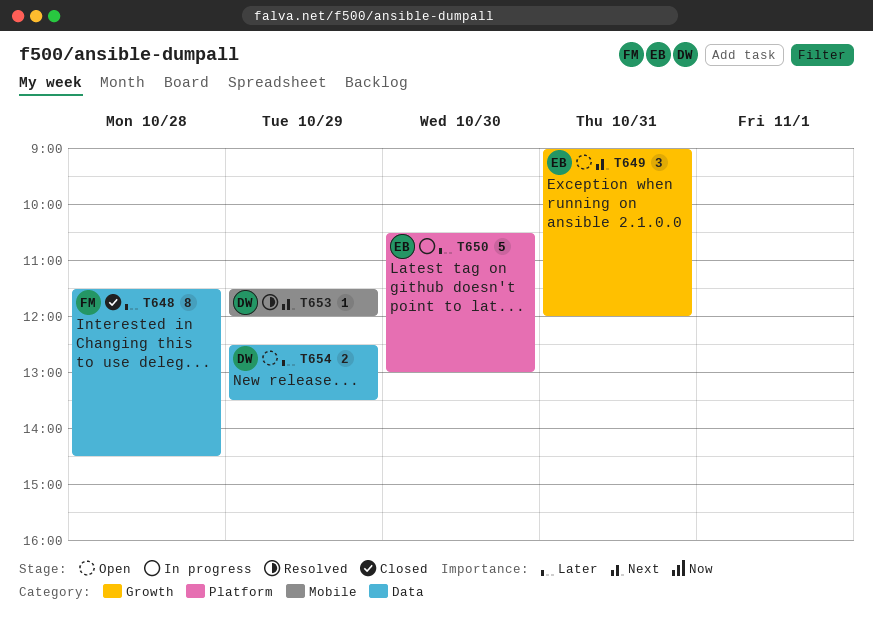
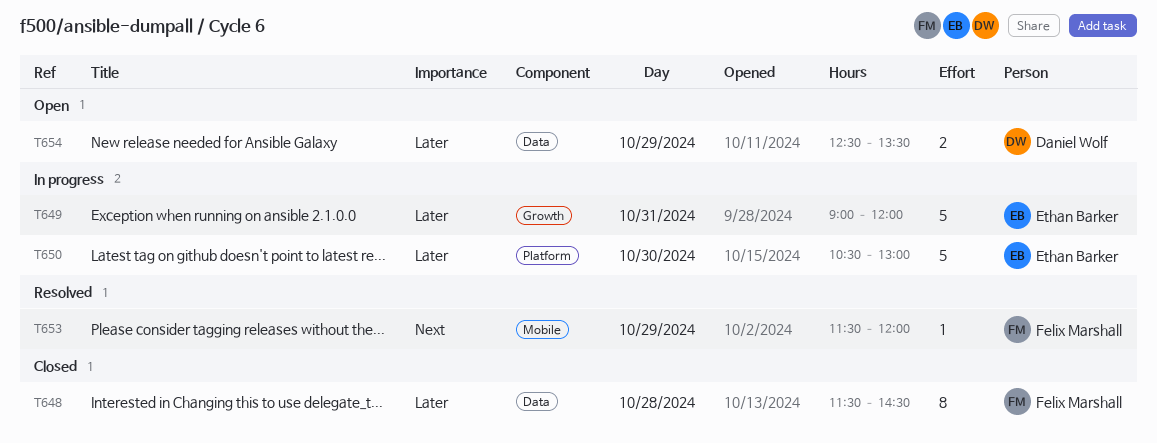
T649, status: Open -> In progress
T649, priority: Next -> Later
T649, estimate: 3 -> 5
T653, owner: Daniel Wolf -> Felix Marshall

